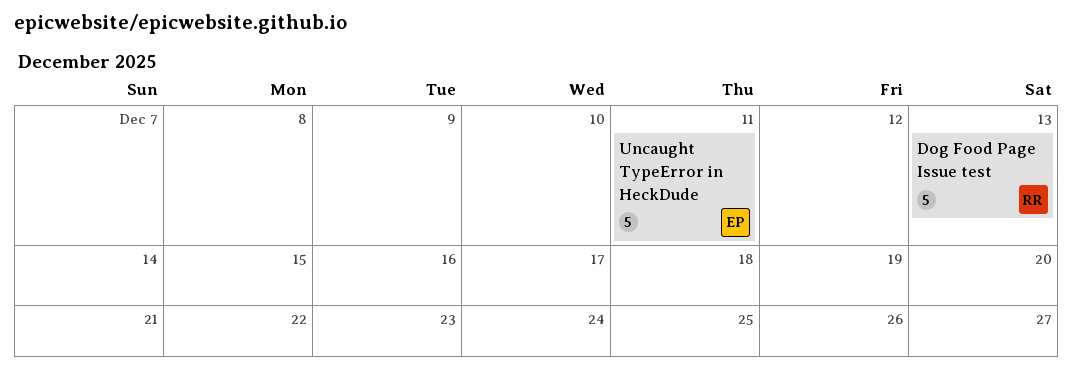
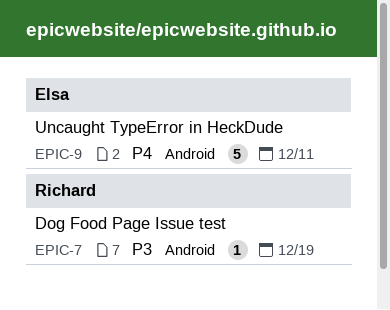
Dog Food Page Issue test, estimate: 5 -> 1
Dog Food Page Issue test, due: Dec 13 -> Dec 19

